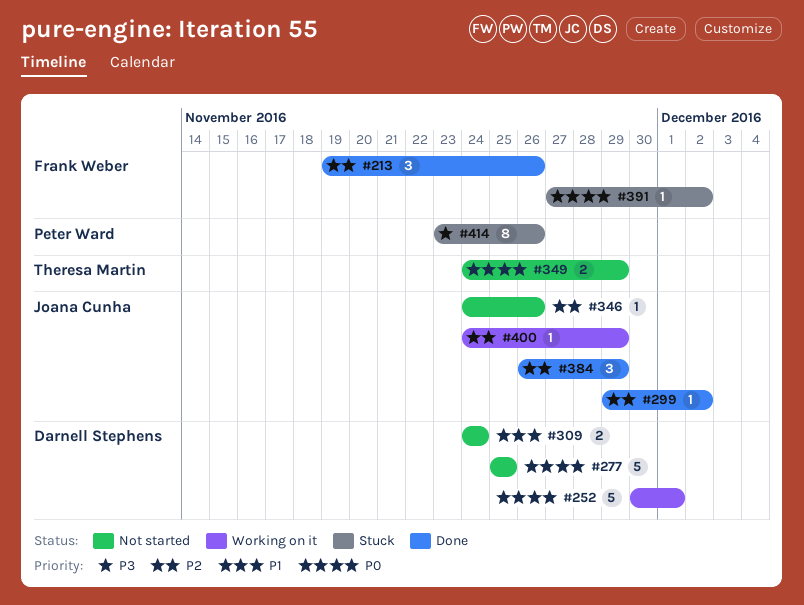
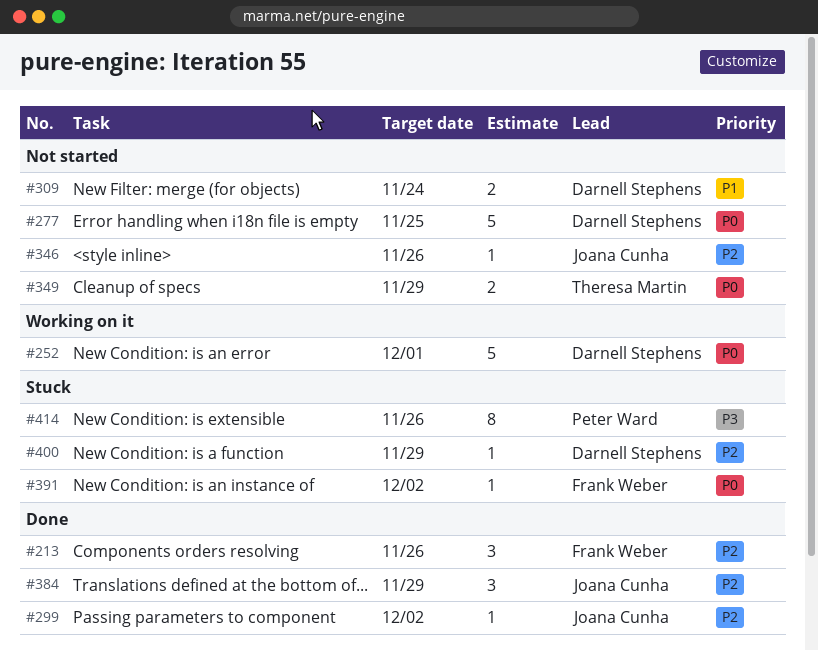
#400, status: Working on it -> Stuck
#400, owner: Joana Cunha -> Darnell Stephens

